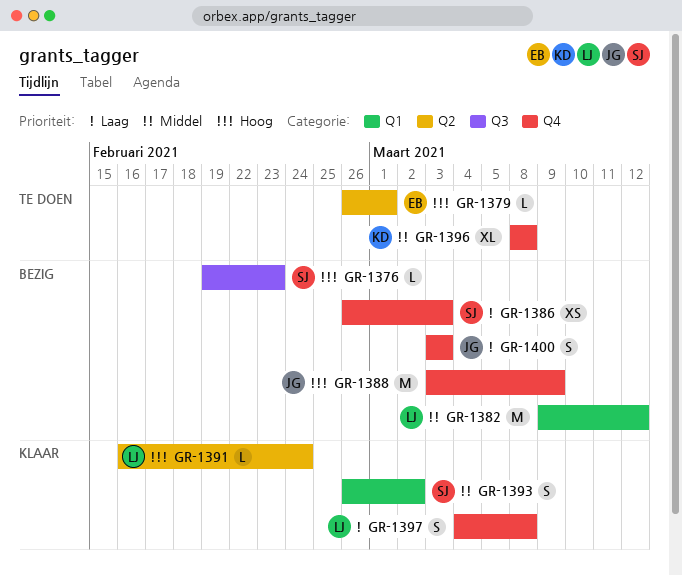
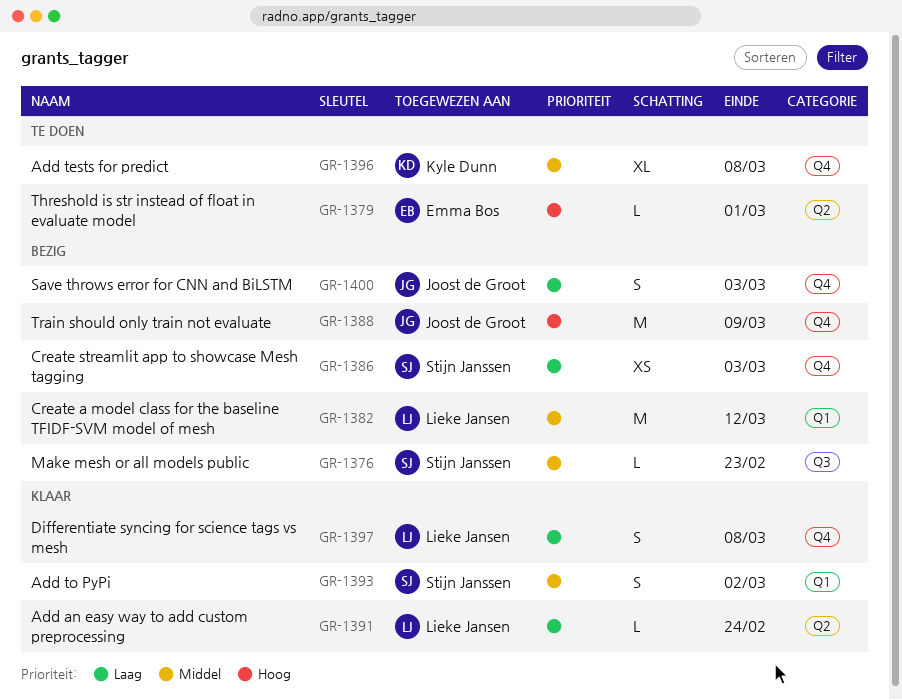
GR-1376, priority: Hoog -> Middel
GR-1391, priority: Hoog -> Laag

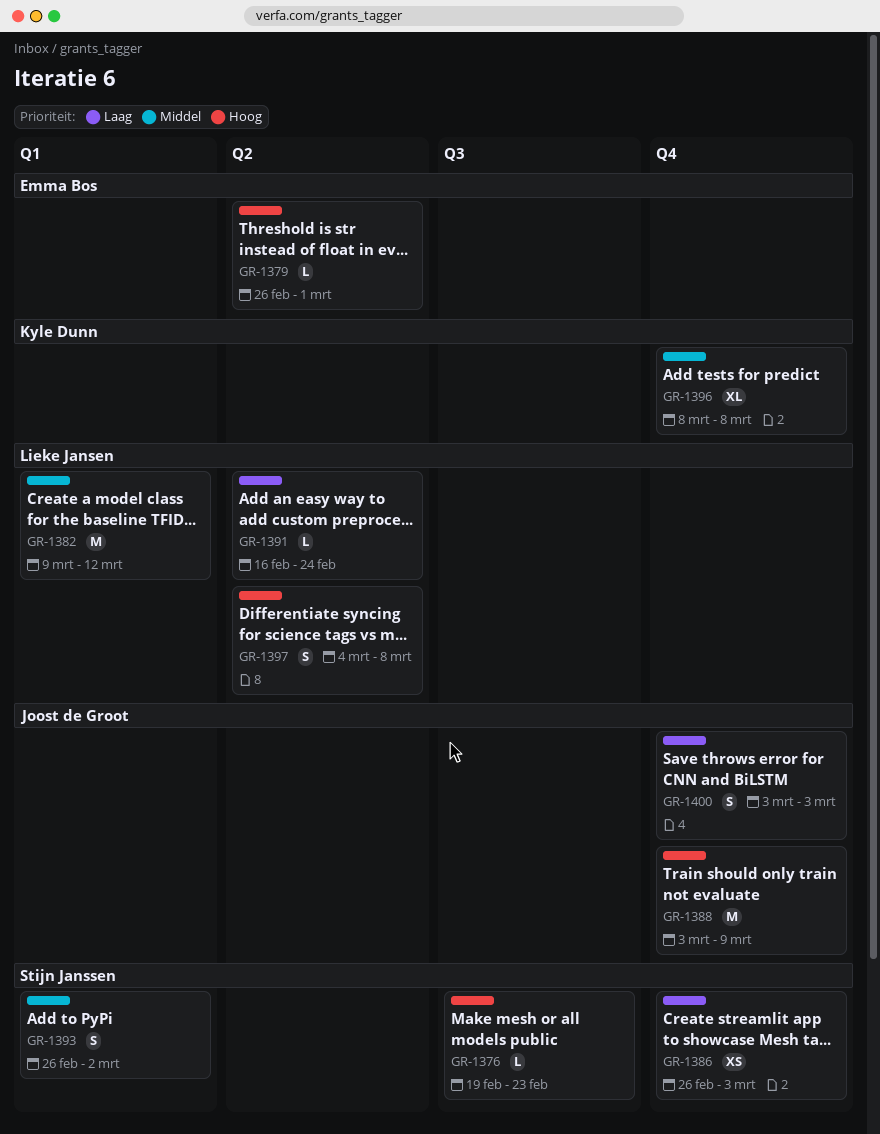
GR-1376, priority: Middel -> Hoog
GR-1397, priority: Laag -> Hoog
GR-1397, label: Q4 -> Q2

